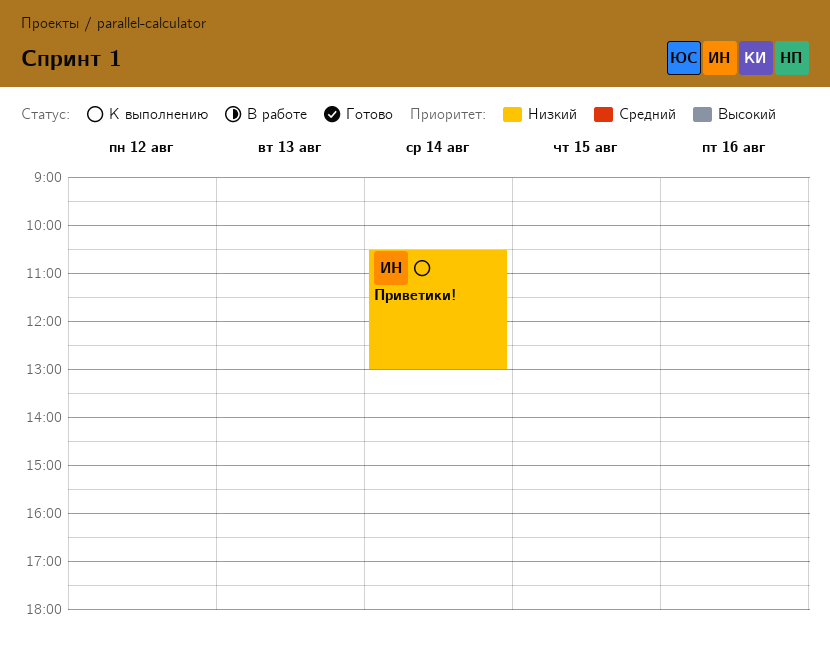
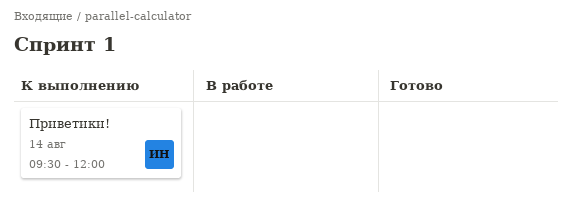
Приветики!, begins: 10:30 -> 09:30
Приветики!, ends: 13:00 -> 12:00

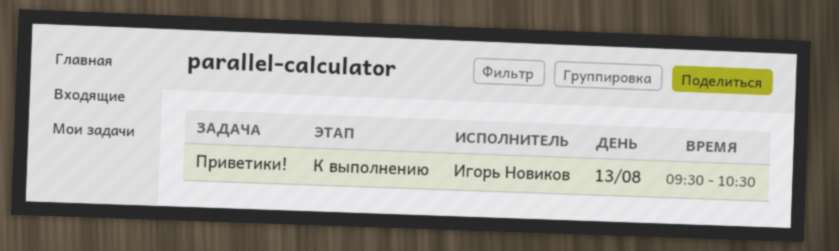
Приветики!, day: Aug 14 -> Aug 13
Приветики!, ends: 12:00 -> 10:30

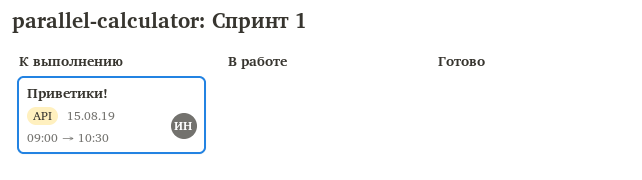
Приветики!, day: Aug 13 -> Aug 15
Приветики!, begins: 09:30 -> 09:00

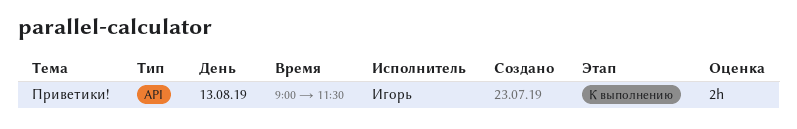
Приветики!, day: Aug 15 -> Aug 13
Приветики!, ends: 10:30 -> 11:30

